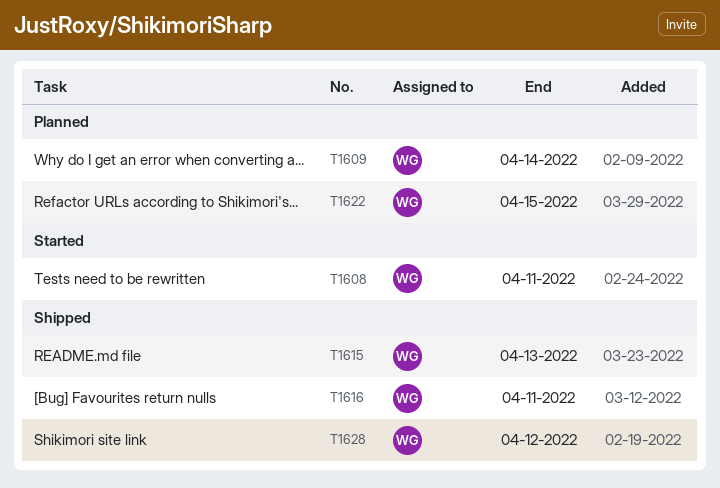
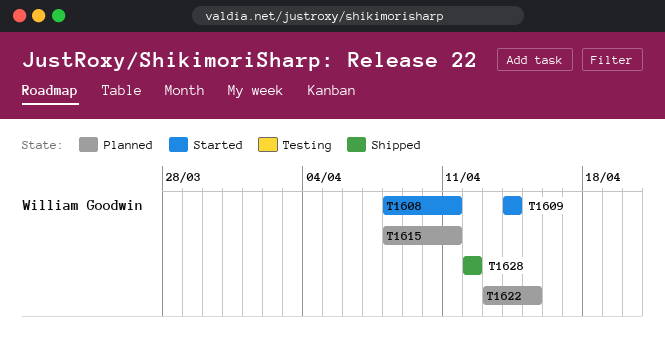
T1609, status: Planned -> Started
T1615, status: Shipped -> Planned
T1615, due: Apr 13 -> Apr 11
T1616: present -> none

